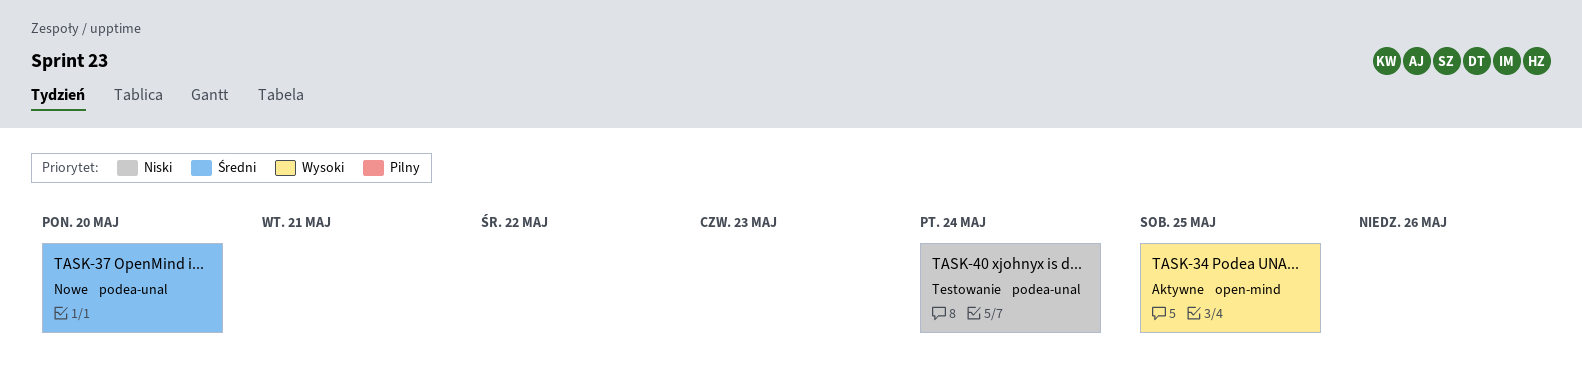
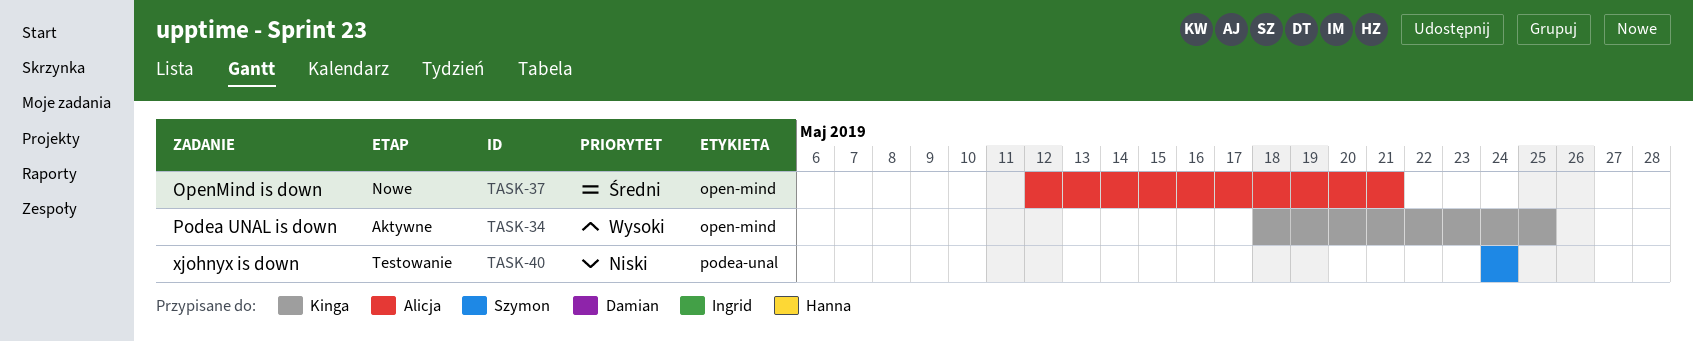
TASK-37, label: podea-unal -> open-mind
TASK-37, due: May 20 -> May 21

